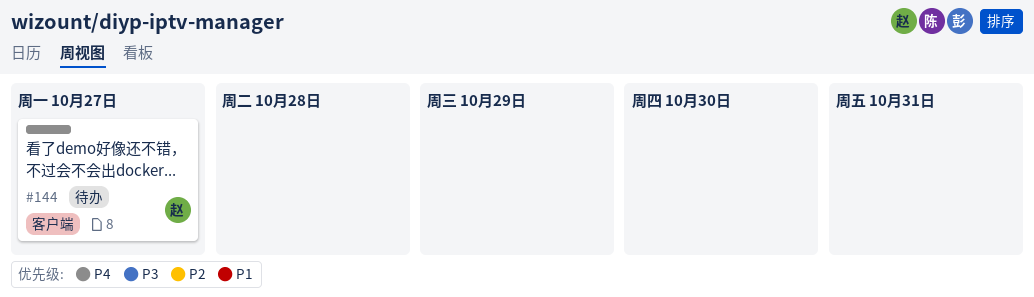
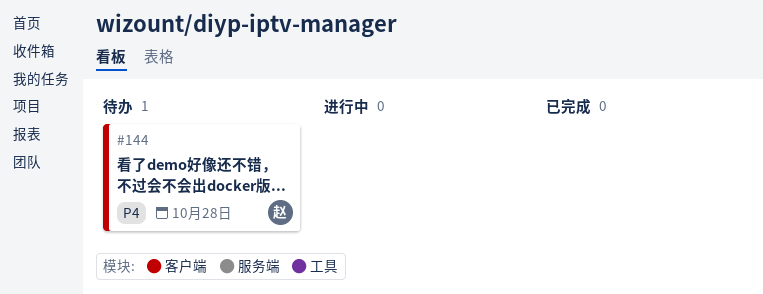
#144, due: Oct 27 -> Oct 28

